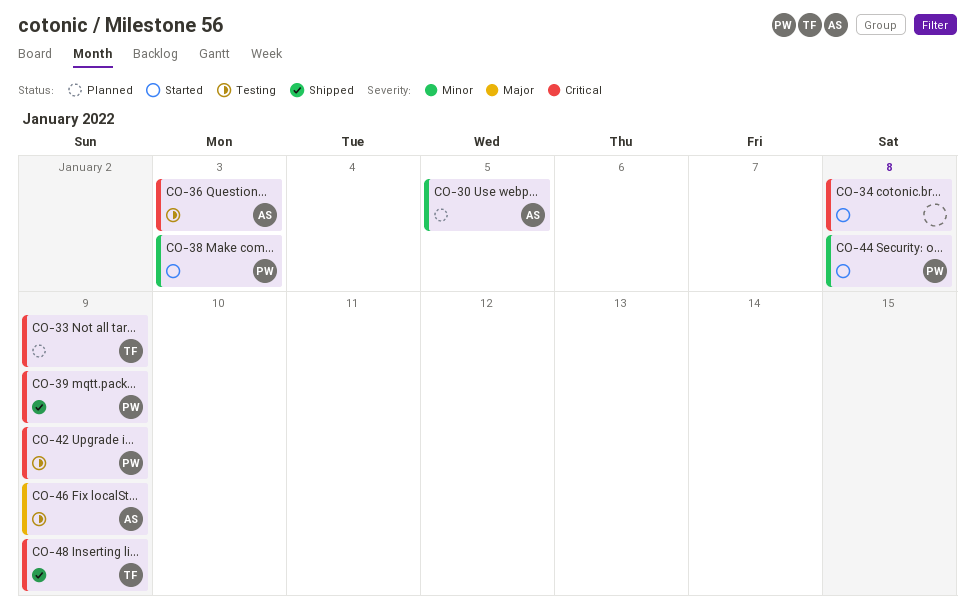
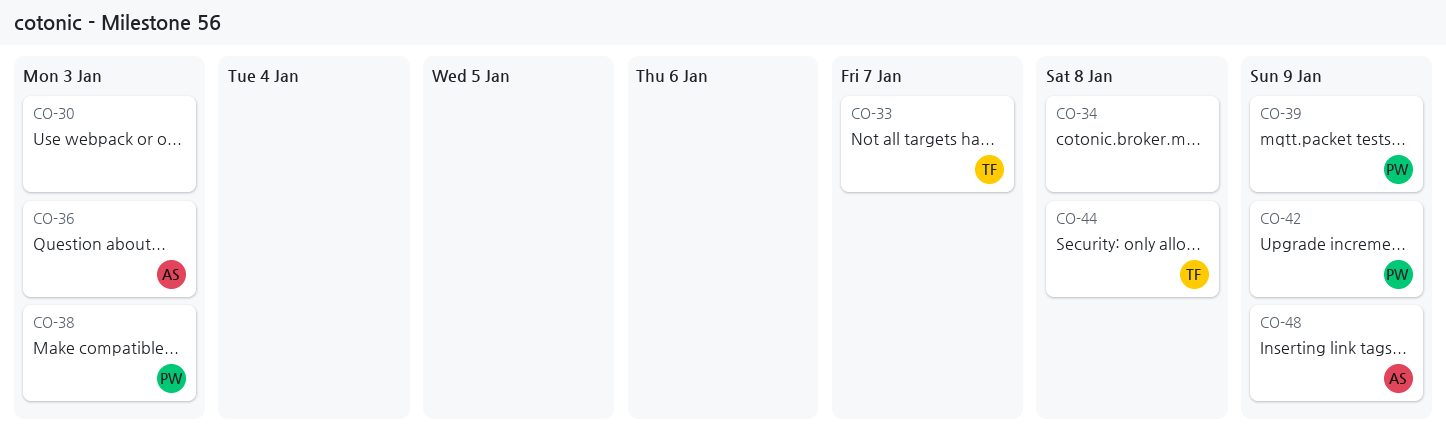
CO-30, owner: AS -> none
CO-30, due: Jan 5 -> Jan 3
CO-33, due: Jan 9 -> Jan 7
CO-44, owner: PW -> TF
CO-46: present -> none
CO-48, owner: TF -> AS

